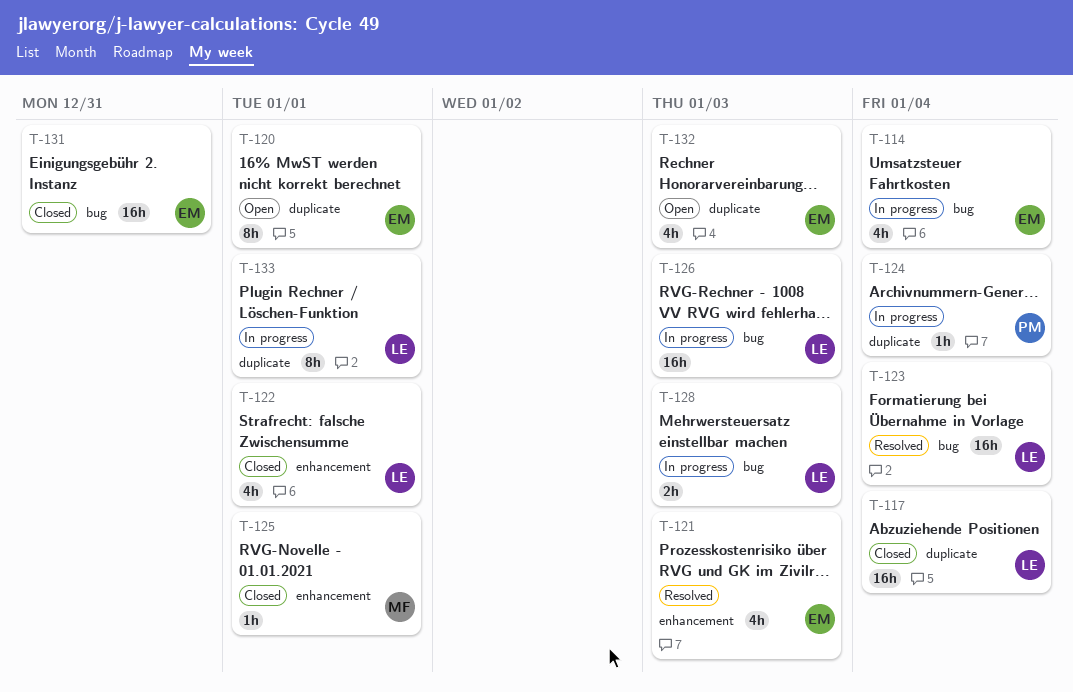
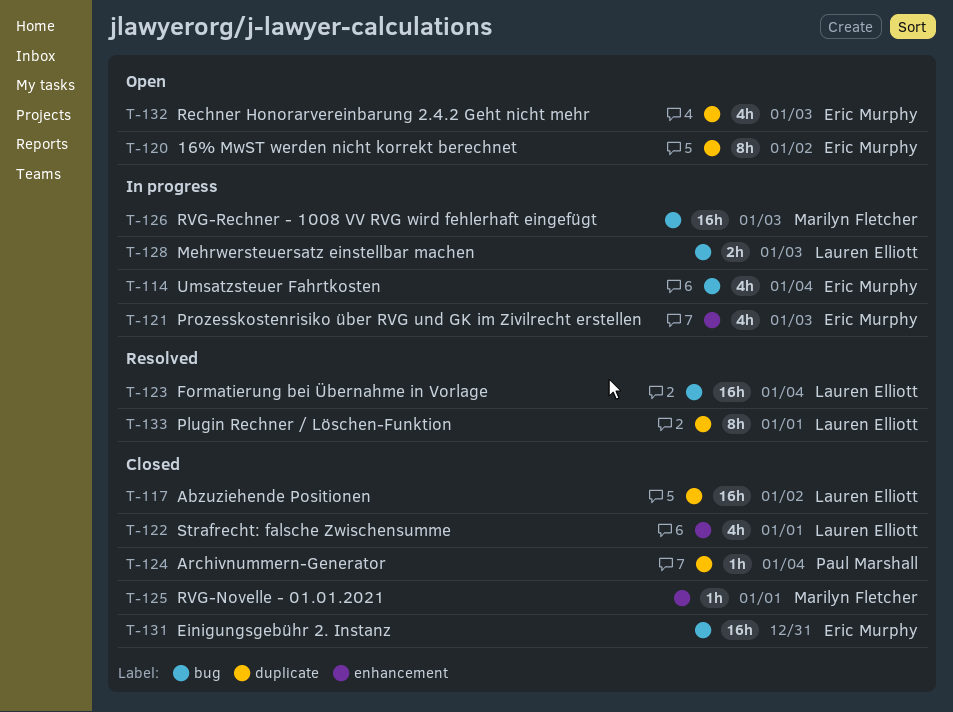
T-117, due: Jan 4 -> Jan 2
T-120, due: Jan 1 -> Jan 2
T-121, status: Resolved -> In progress
T-124, status: In progress -> Closed
T-126, owner: Lauren Elliott -> Marilyn Fletcher
T-133, status: In progress -> Resolved

